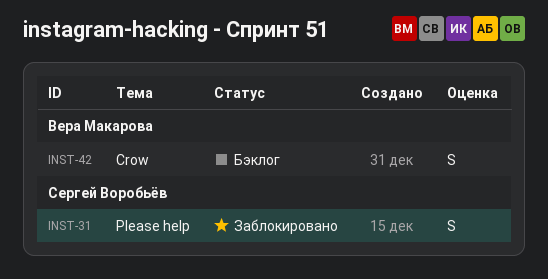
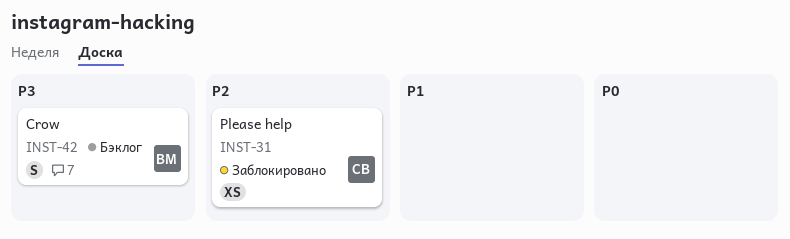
INST-31, estimate: S -> XS

